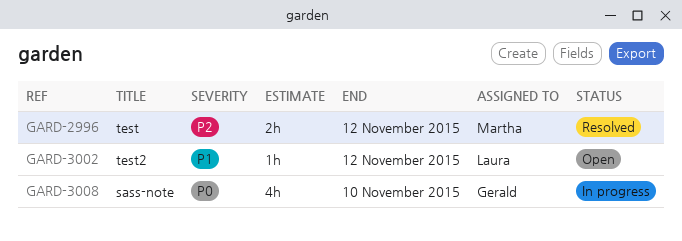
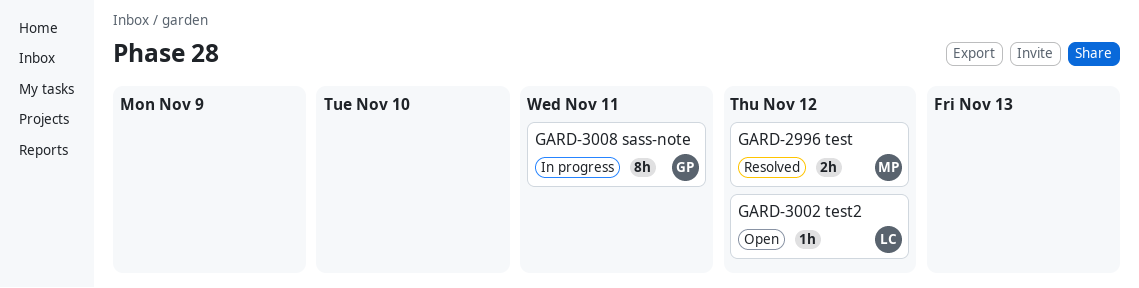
GARD-3008, estimate: 4h -> 8h
GARD-3008, due: Nov 10 -> Nov 11

